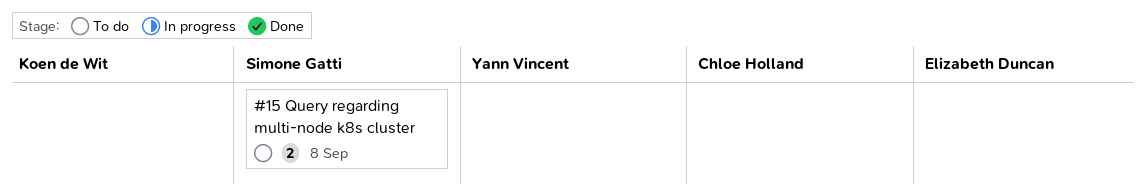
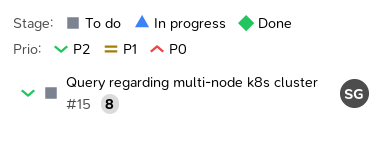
#15, estimate: 2 -> 8

